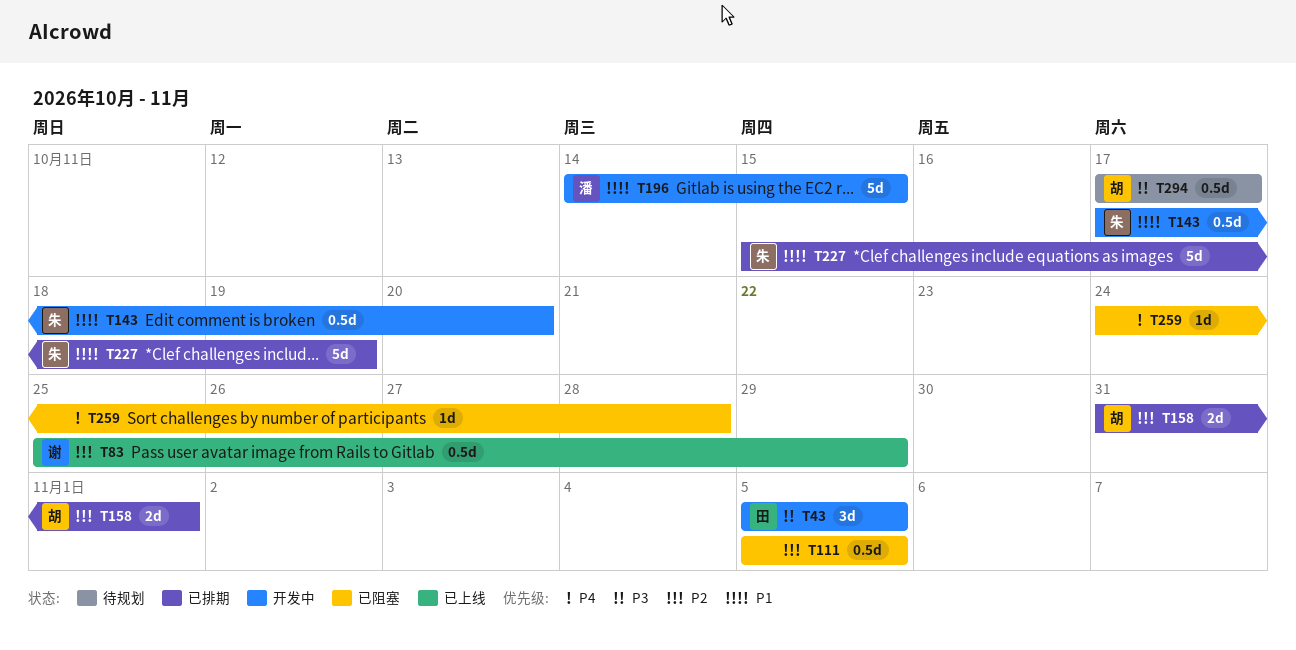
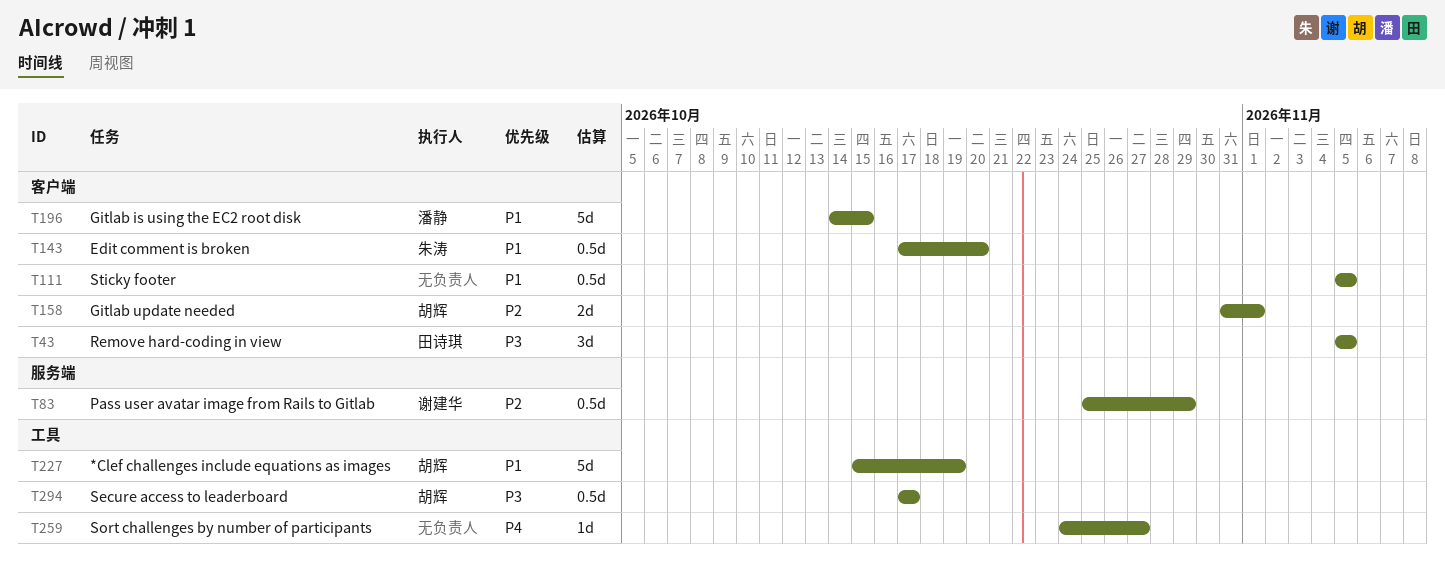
T111, priority: P2 -> P1
T227, owner: 朱涛 -> 胡辉
T259, due: Oct 28 -> Oct 27

